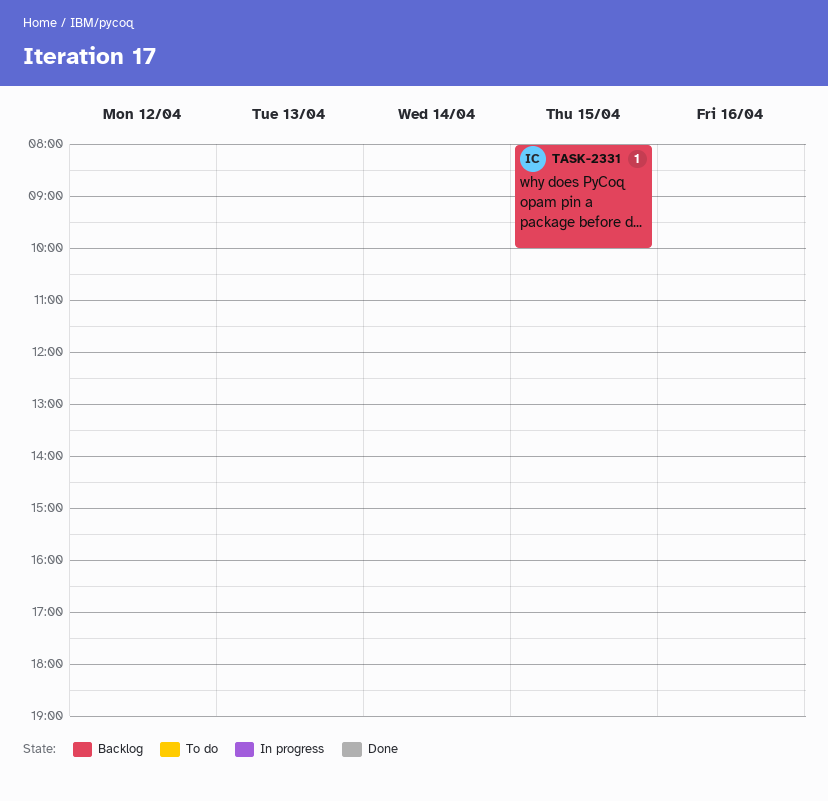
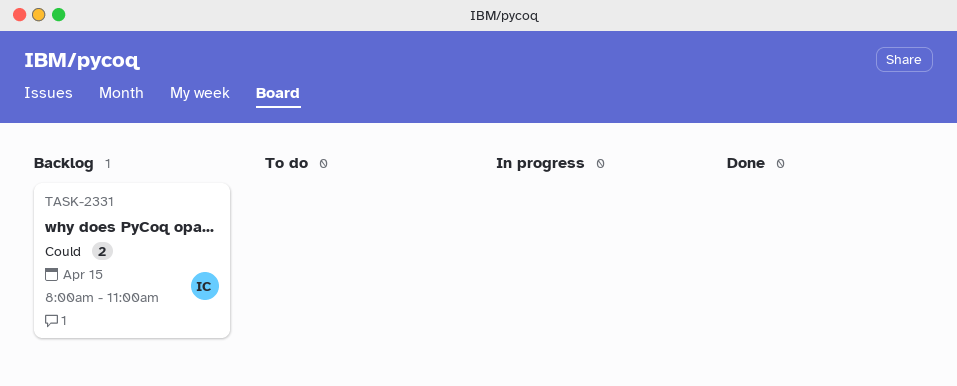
TASK-2331, estimate: 1 -> 2
TASK-2331, ends: 10:00 -> 11:00

